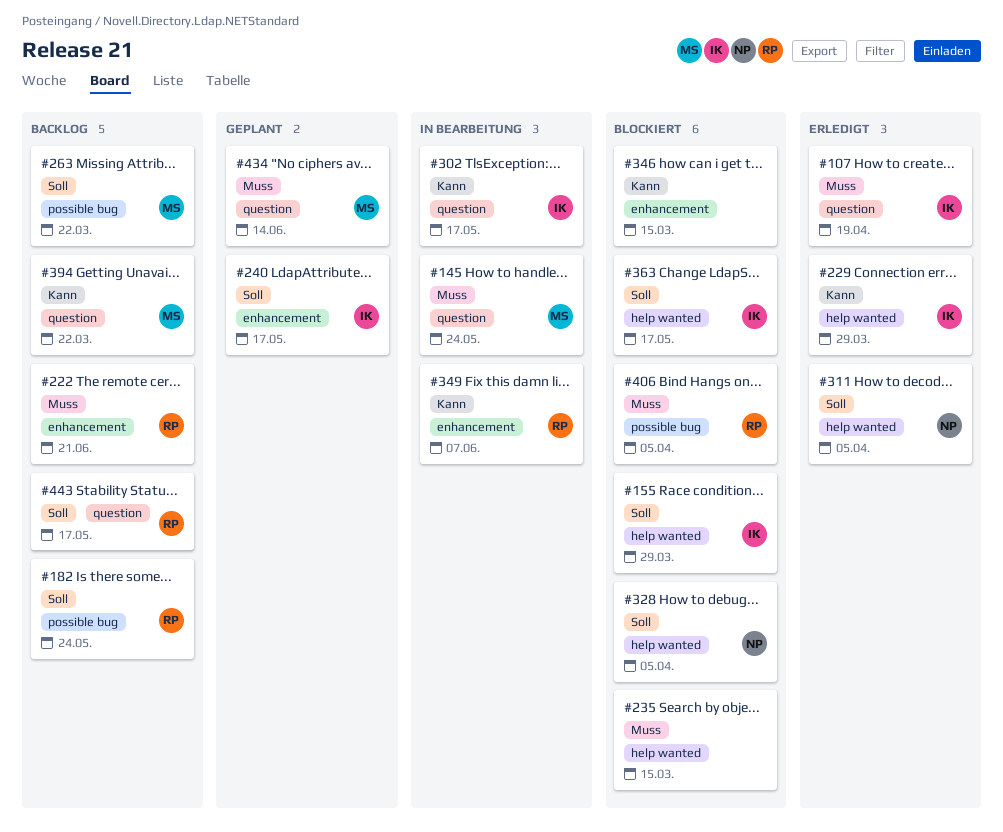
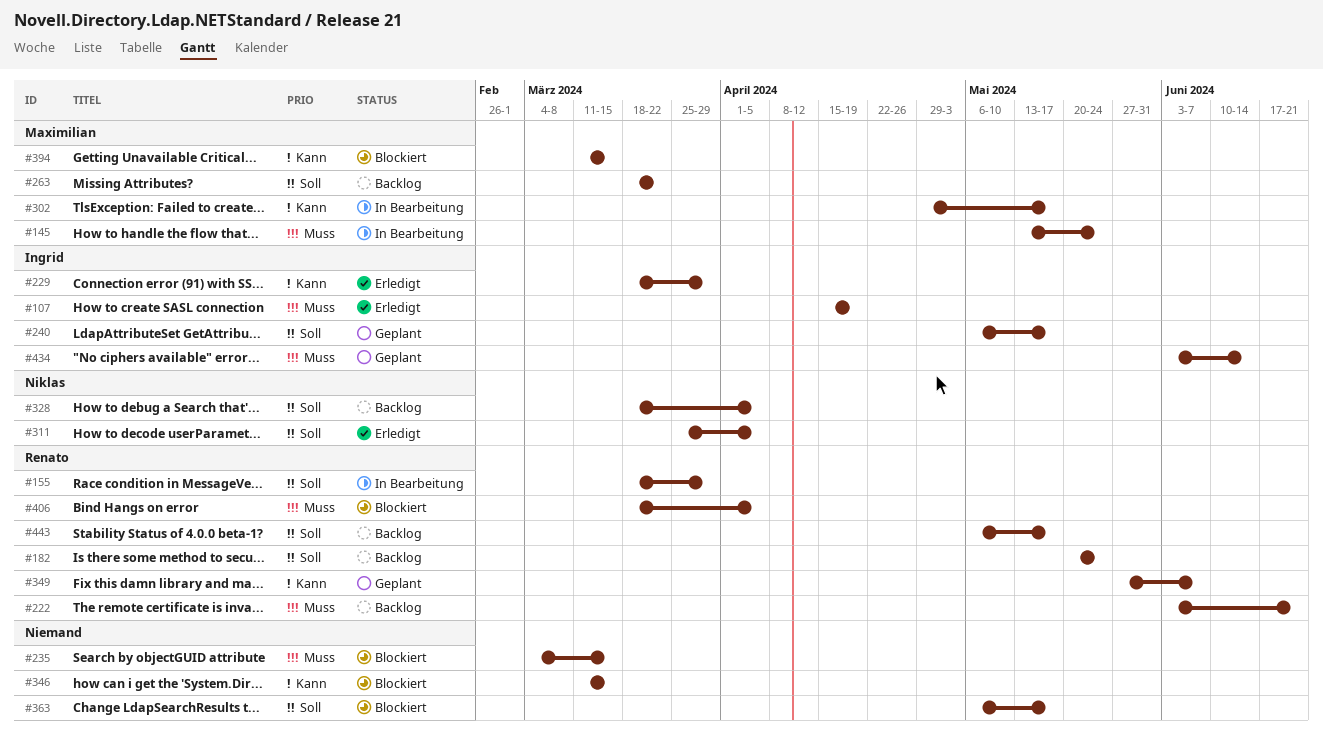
#155, status: Blockiert -> In Bearbeitung
#155, owner: Ingrid -> Renato
#302, owner: Ingrid -> Maximilian
#328, status: Blockiert -> Backlog
#349, status: In Bearbeitung -> Geplant
#363, owner: Ingrid -> none
#394, status: Backlog -> Blockiert
#394, due: Mar 22 -> Mar 15
#434, owner: Maximilian -> Ingrid

